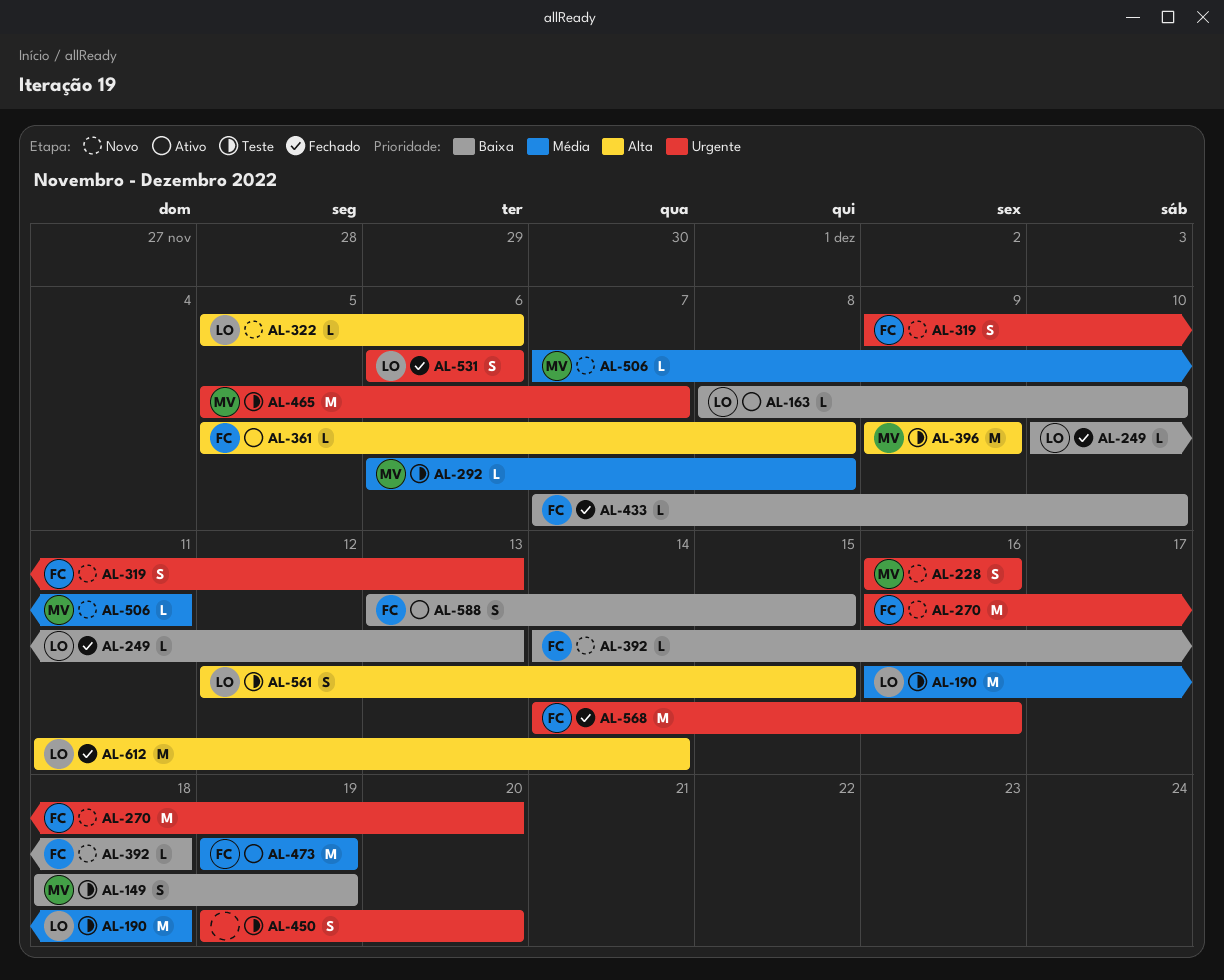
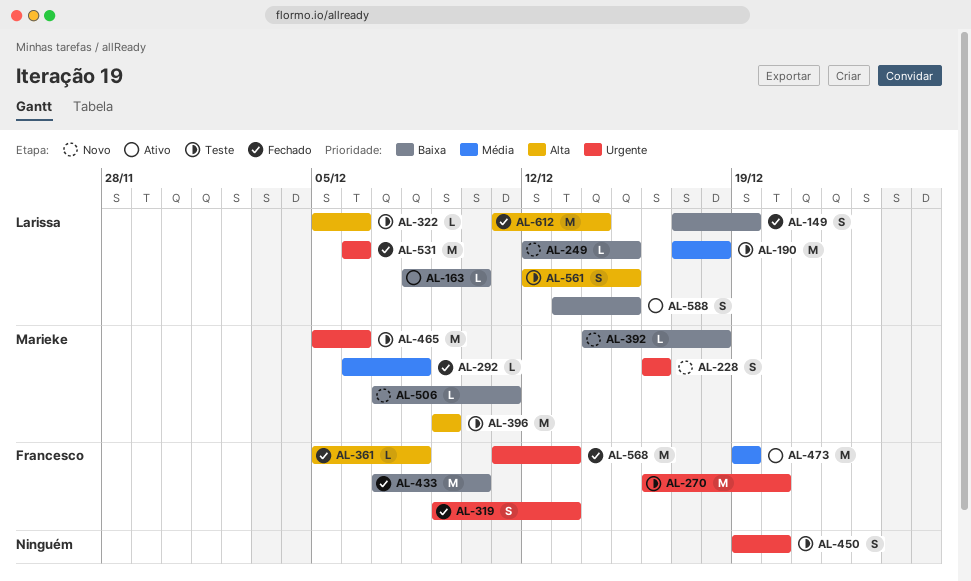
AL-149, status: Teste -> Fechado
AL-149, owner: Marieke -> Larissa
AL-149, start: Dec 18 -> Dec 17
AL-190, start: Dec 16 -> Dec 17
AL-249, status: Fechado -> Novo
AL-249, start: Dec 10 -> Dec 12
AL-249, due: Dec 13 -> Dec 15
AL-270, status: Novo -> Teste
AL-292, status: Teste -> Fechado
AL-319, status: Novo -> Fechado
AL-322, status: Novo -> Teste
AL-361, status: Ativo -> Fechado
AL-392, owner: Francesco -> Marieke
AL-433, estimate: L -> M
AL-465, due: Dec 7 -> Dec 6
AL-506, priority: Média -> Baixa
AL-531, estimate: S -> M
AL-568, start: Dec 14 -> Dec 11
AL-568, due: Dec 16 -> Dec 13
AL-588, owner: Francesco -> Larissa

